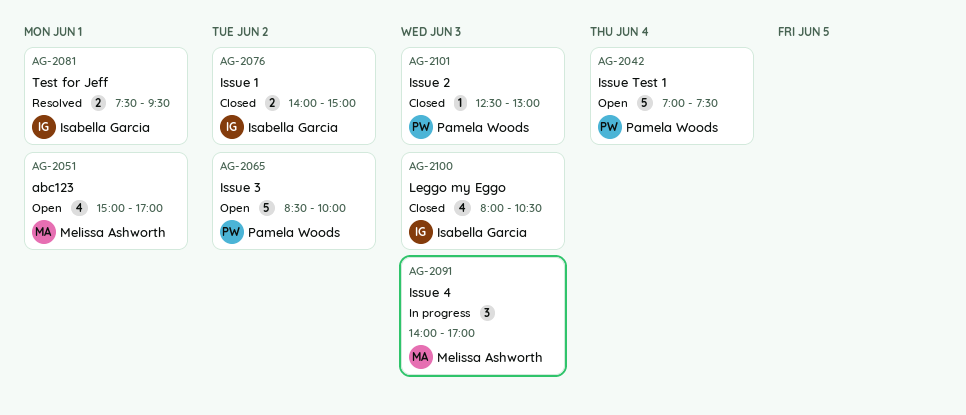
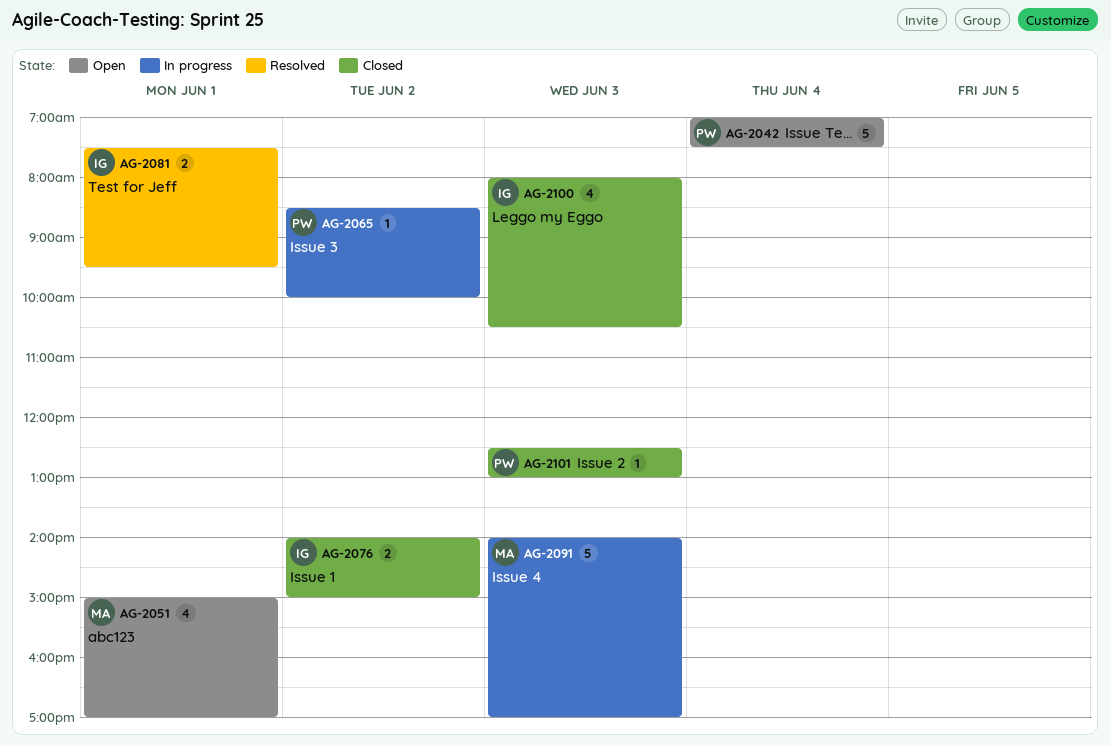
AG-2065, status: Open -> In progress
AG-2065, estimate: 5 -> 1
AG-2091, estimate: 3 -> 5

